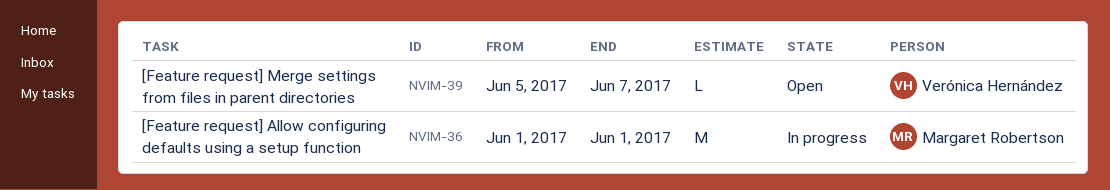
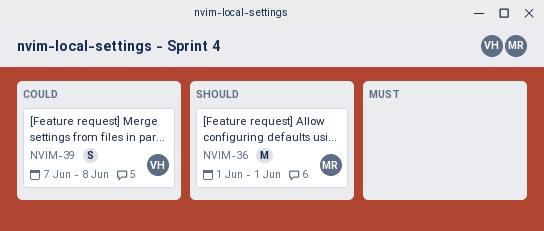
NVIM-39, estimate: L -> S
NVIM-39, start: Jun 5 -> Jun 7
NVIM-39, due: Jun 7 -> Jun 8

